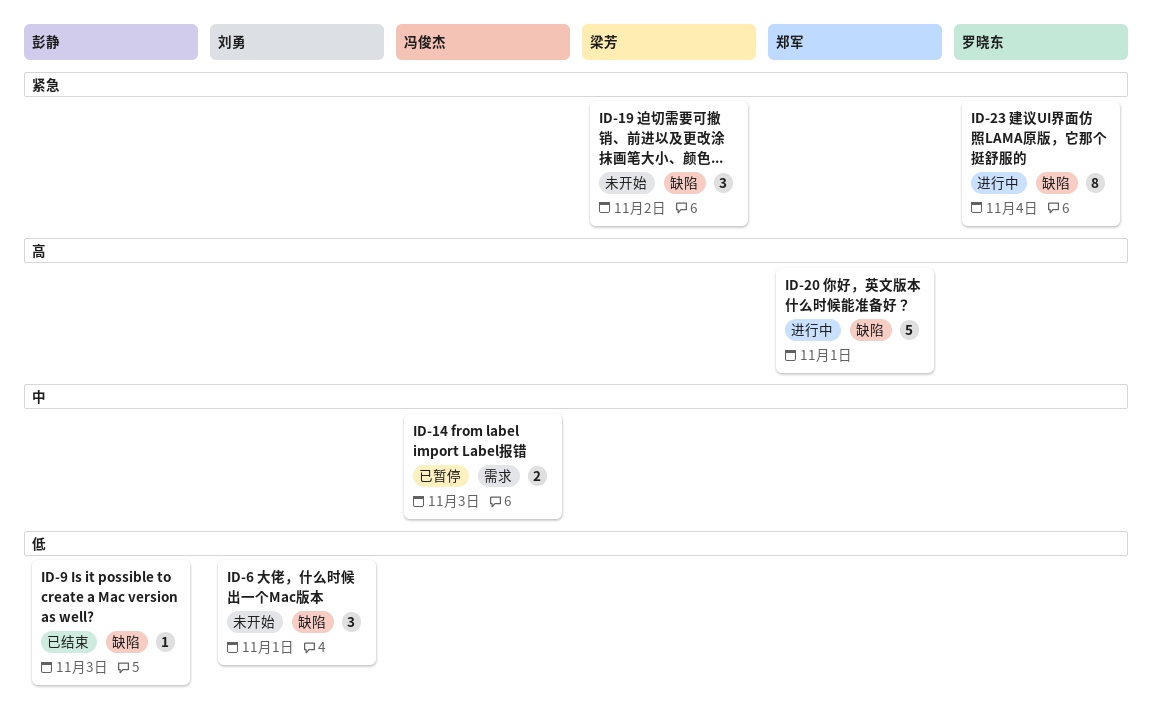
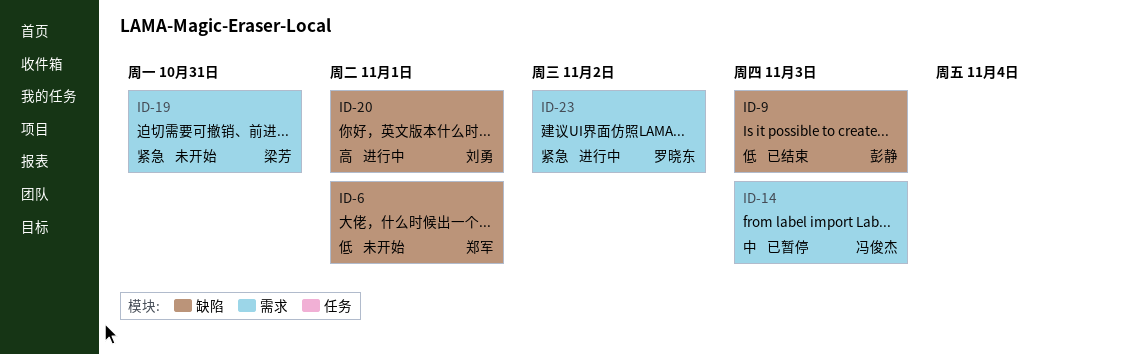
ID-6, owner: 刘勇 -> 郑军
ID-19, label: 缺陷 -> 需求
ID-19, due: Nov 2 -> Oct 31
ID-20, owner: 郑军 -> 刘勇
ID-23, label: 缺陷 -> 需求
ID-23, due: Nov 4 -> Nov 2

